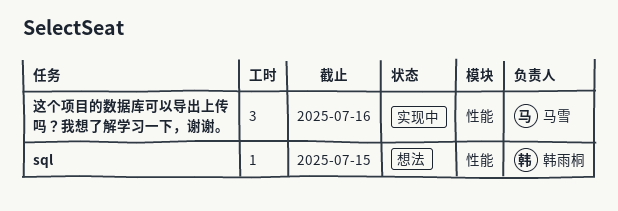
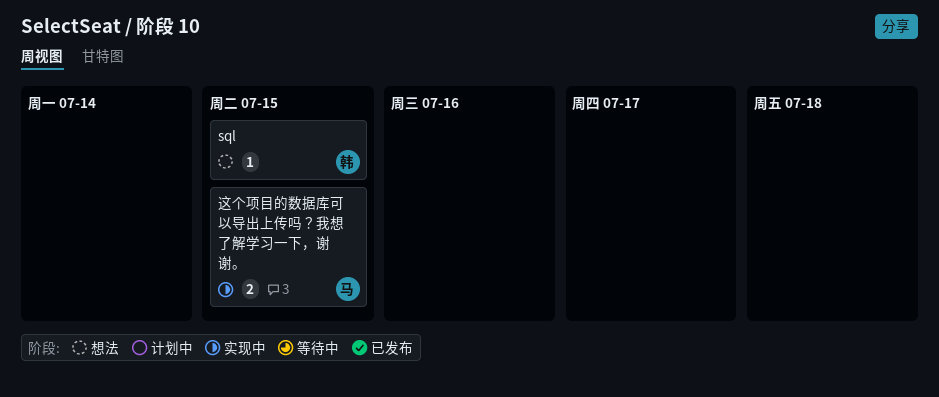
这个项目的数据库可以导出上传吗？我想了解学习一下，谢谢。, estimate: 3 -> 2
这个项目的数据库可以导出上传吗？我想了解学习一下，谢谢。, due: Jul 16 -> Jul 15

